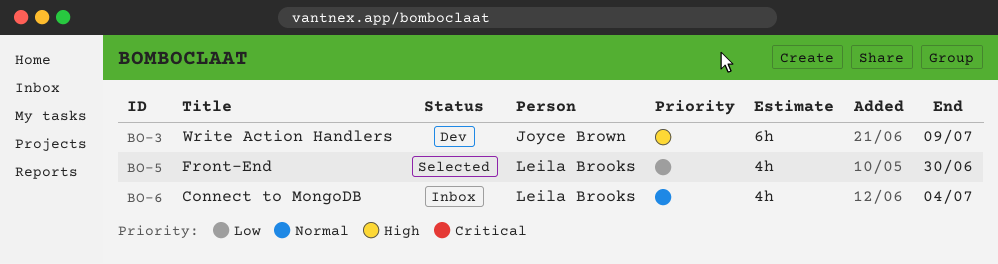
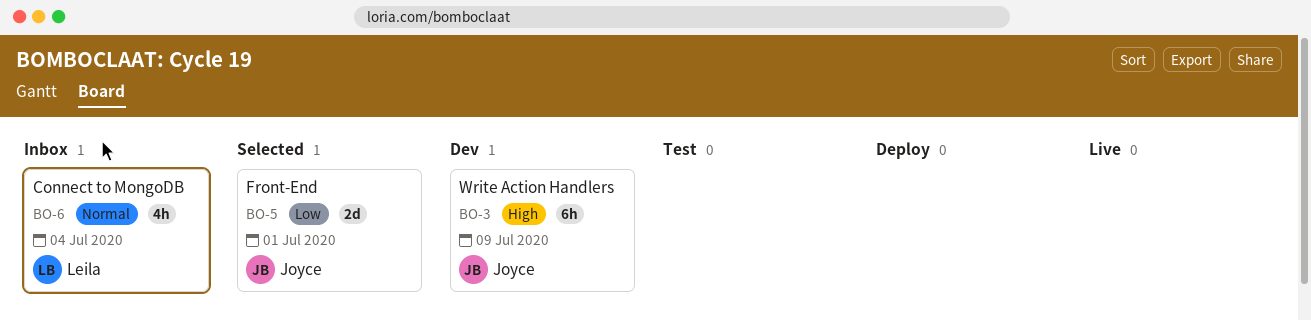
BO-5, owner: Leila Brooks -> Joyce Brown
BO-5, estimate: 4h -> 2d
BO-5, due: Jun 30 -> Jul 1

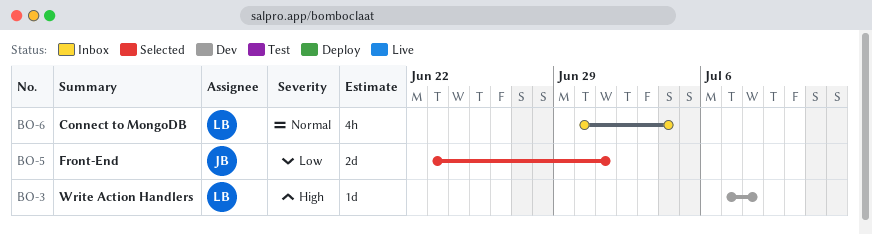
BO-3, owner: Joyce -> Leila
BO-3, estimate: 6h -> 1d
BO-3, due: Jul 9 -> Jul 8

